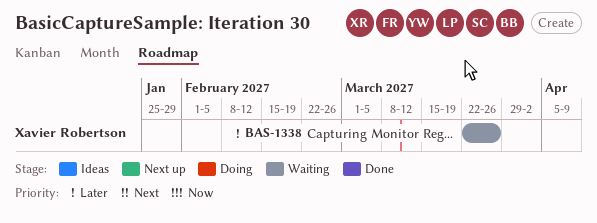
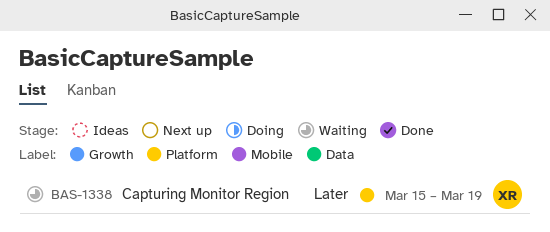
BAS-1338, start: Mar 22 -> Mar 15
BAS-1338, due: Mar 26 -> Mar 19

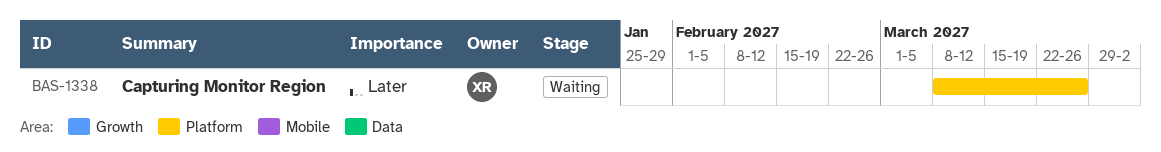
BAS-1338, start: Mar 15 -> Mar 8
BAS-1338, due: Mar 19 -> Mar 26

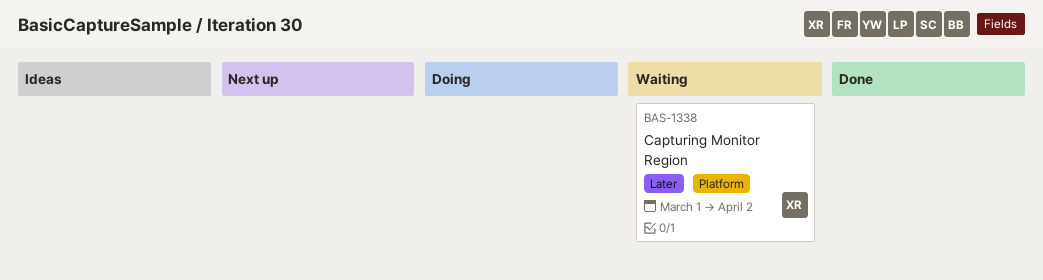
BAS-1338, start: Mar 8 -> Mar 1
BAS-1338, due: Mar 26 -> Apr 2

